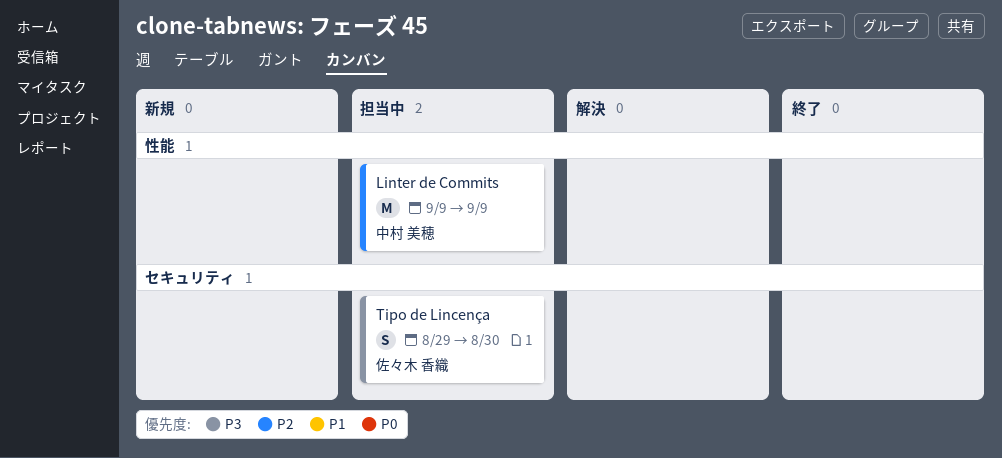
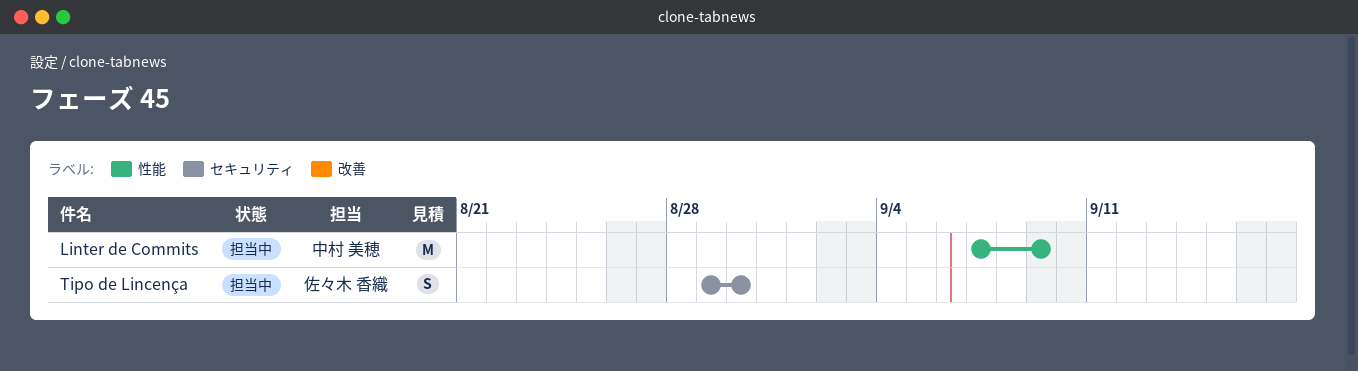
Linter de Commits, start: Sep 9 -> Sep 7

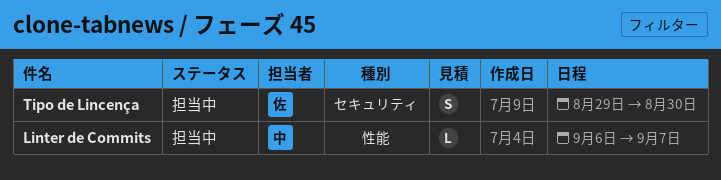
Linter de Commits, estimate: M -> L
Linter de Commits, start: Sep 7 -> Sep 6
Linter de Commits, due: Sep 9 -> Sep 7

